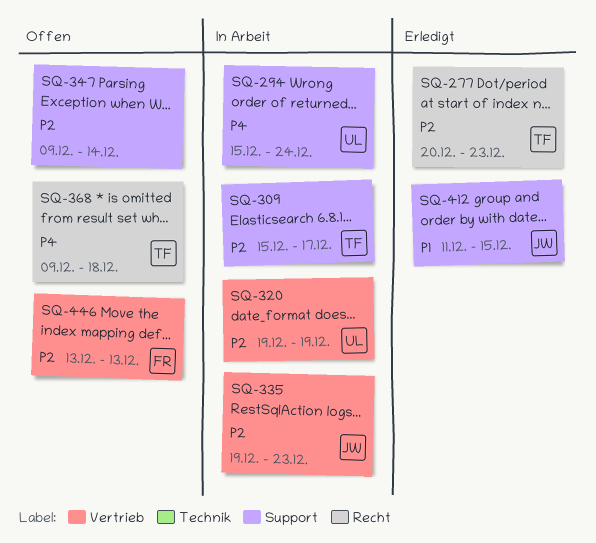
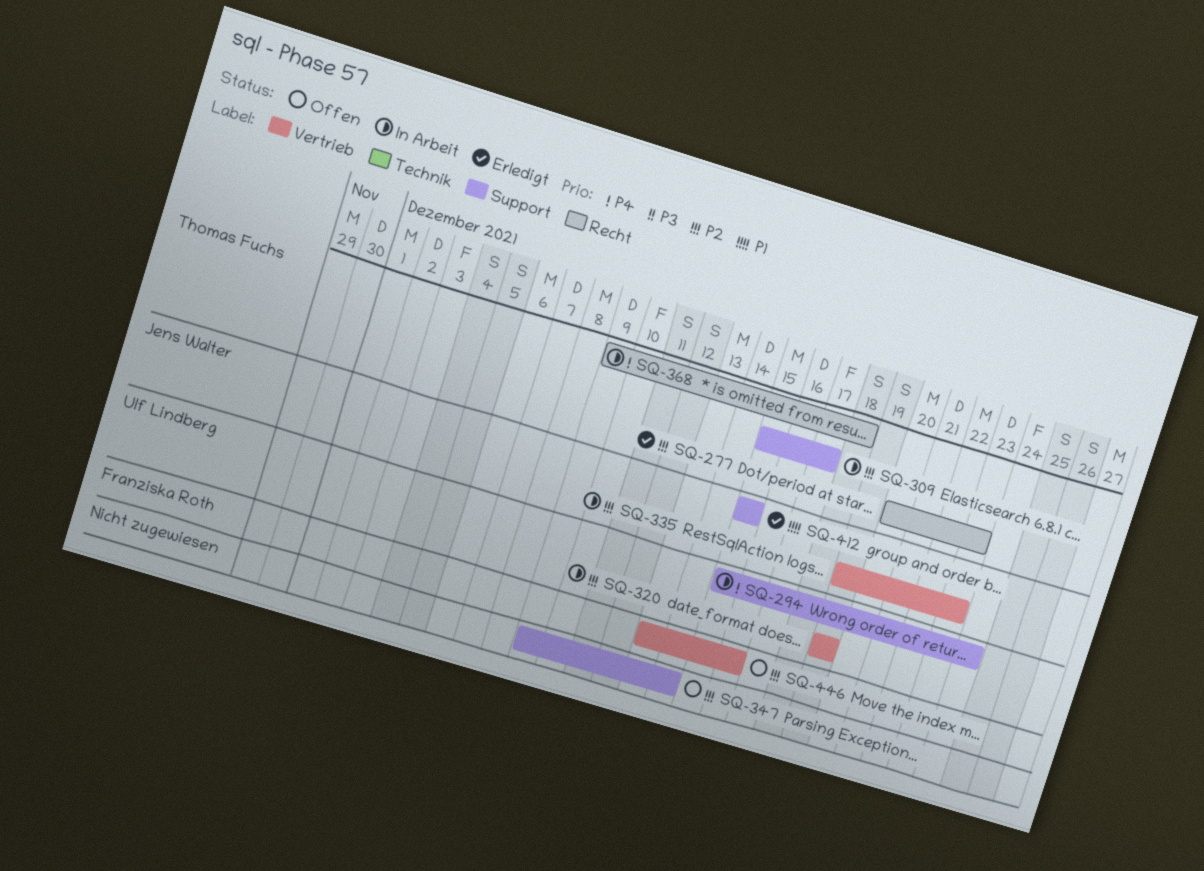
SQ-368, status: Offen -> In Arbeit
SQ-412, start: Dec 11 -> Dec 15
SQ-446, due: Dec 13 -> Dec 16

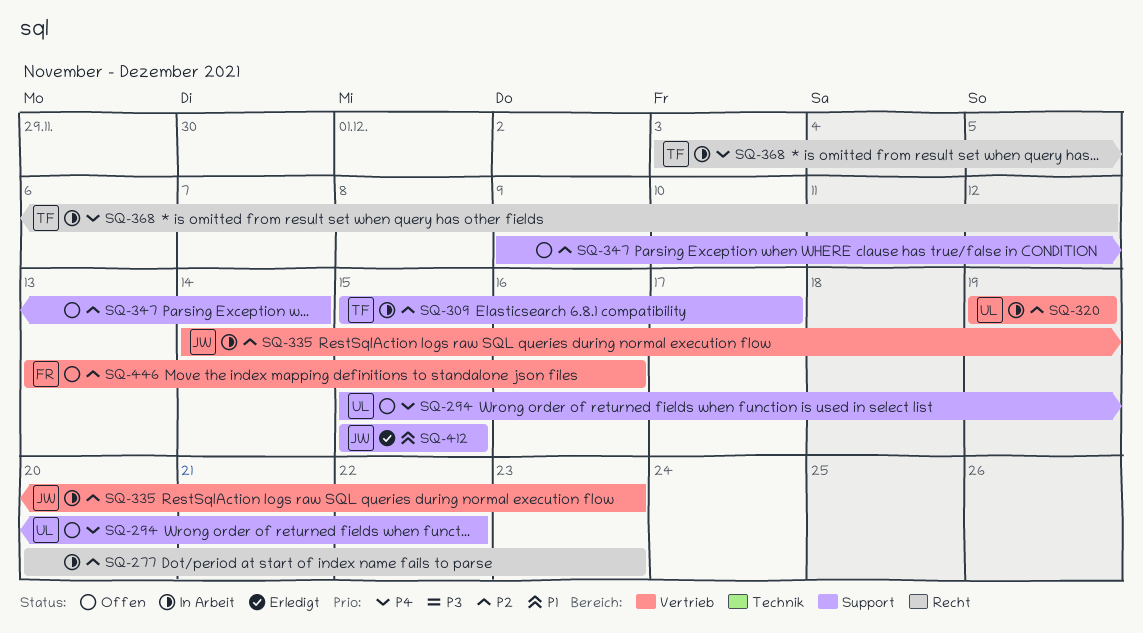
SQ-277, status: Erledigt -> In Arbeit
SQ-277, owner: Thomas Fuchs -> none
SQ-294, status: In Arbeit -> Offen
SQ-294, due: Dec 24 -> Dec 22
SQ-335, start: Dec 19 -> Dec 14
SQ-368, start: Dec 9 -> Dec 3
SQ-368, due: Dec 18 -> Dec 12

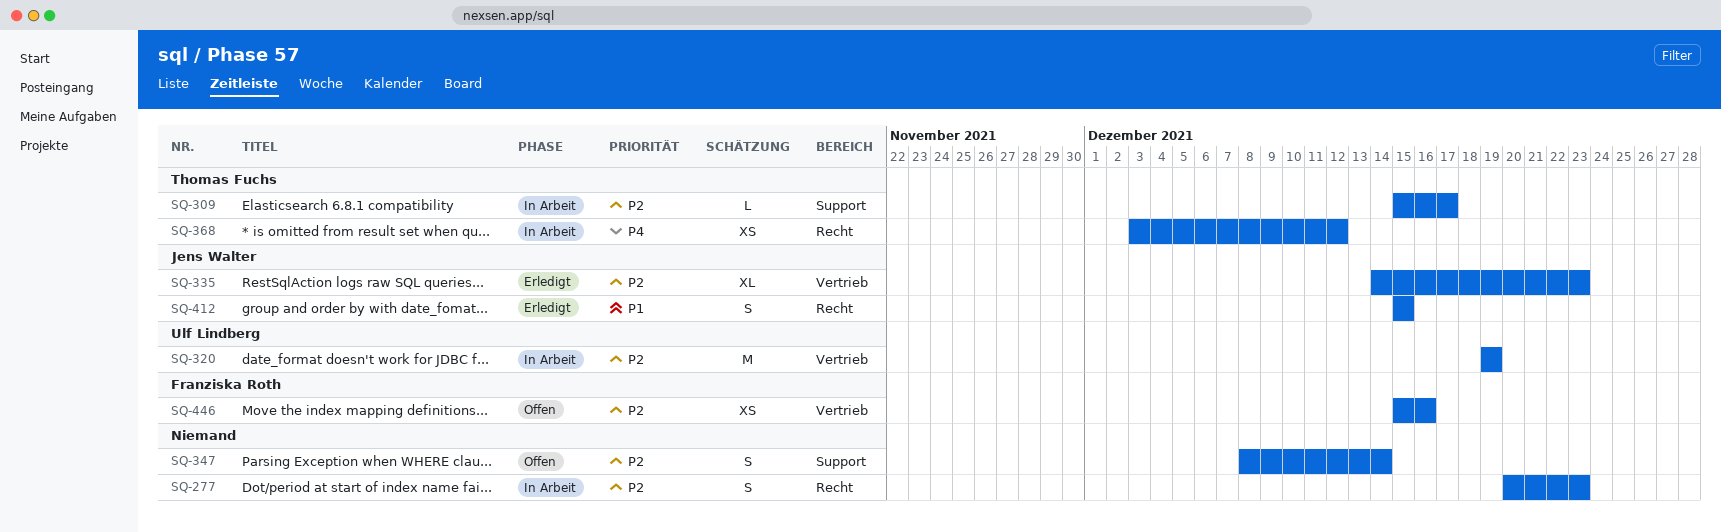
SQ-294: present -> none
SQ-335, status: In Arbeit -> Erledigt
SQ-347, start: Dec 9 -> Dec 8
SQ-412, label: Support -> Recht
SQ-446, start: Dec 13 -> Dec 15

